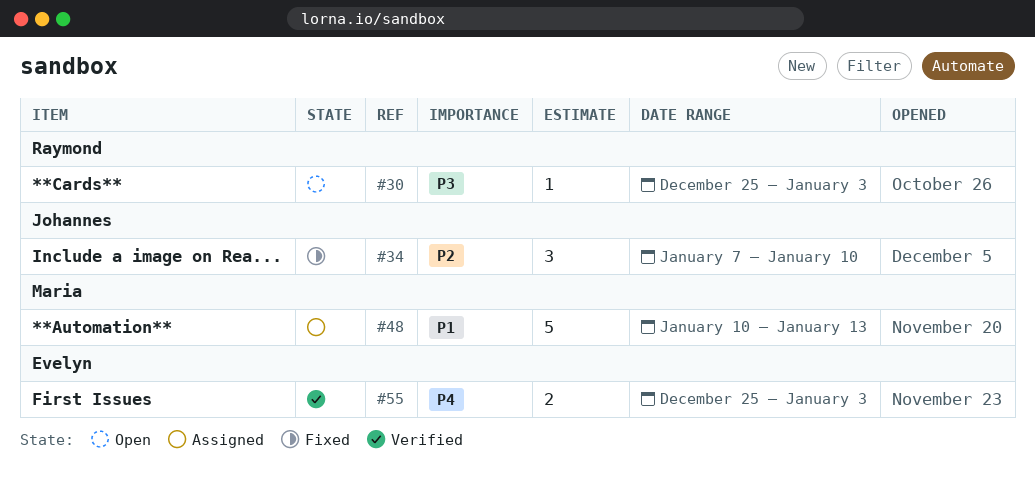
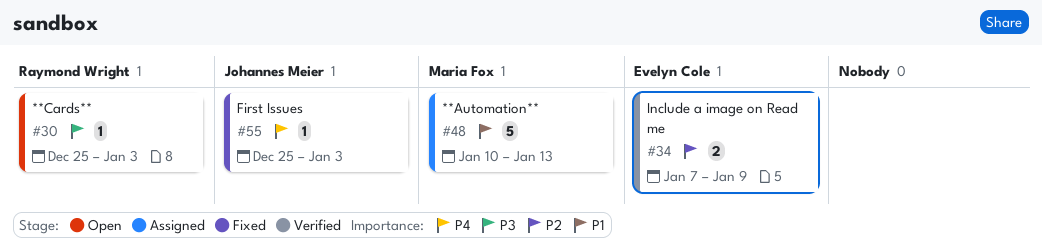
#34, status: Fixed -> Verified
#34, owner: Johannes Meier -> Evelyn Cole
#34, estimate: 3 -> 2
#34, due: Jan 10 -> Jan 9
#55, status: Verified -> Fixed
#55, owner: Evelyn Cole -> Johannes Meier
#55, estimate: 2 -> 1

